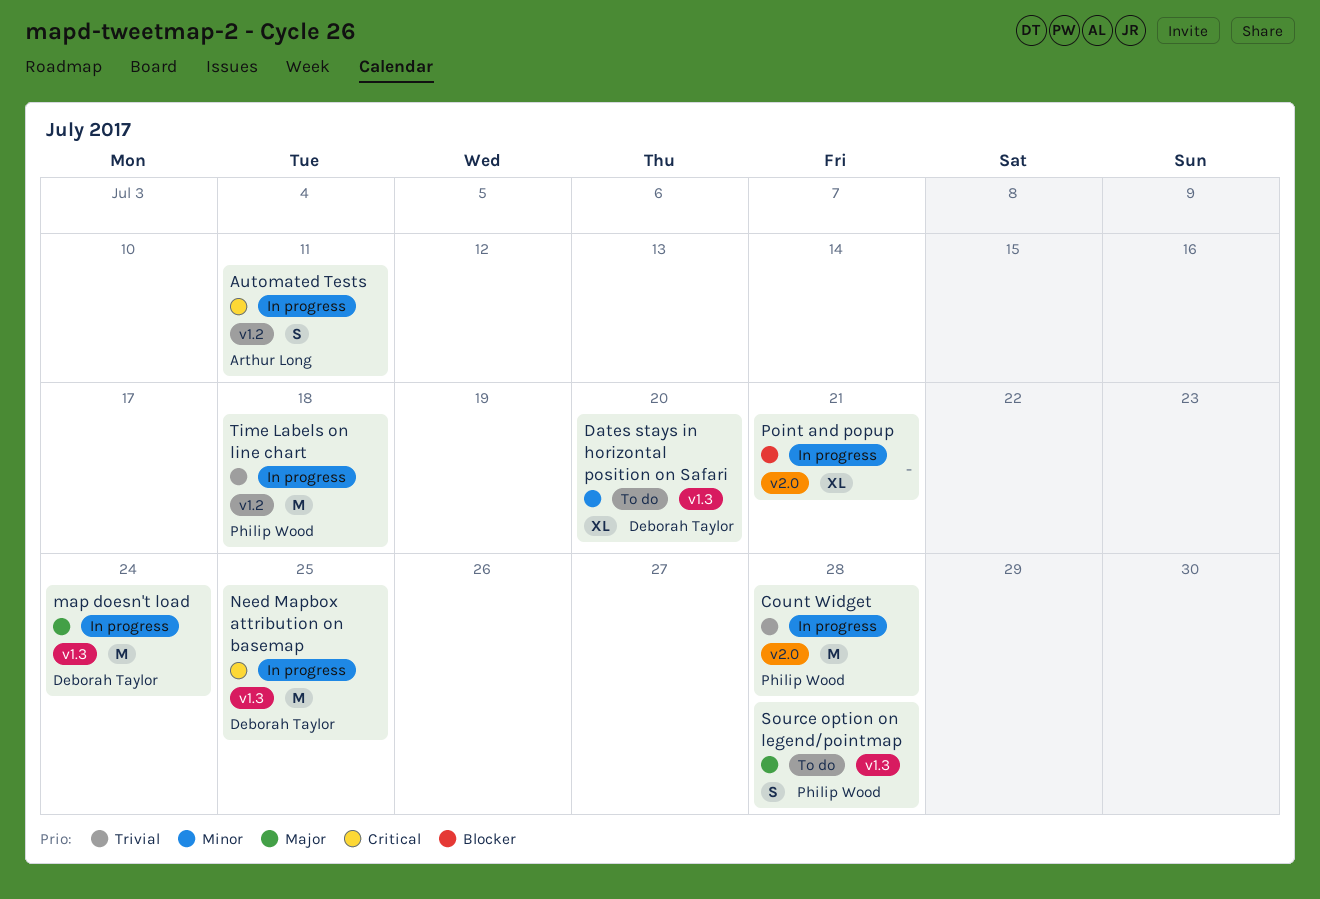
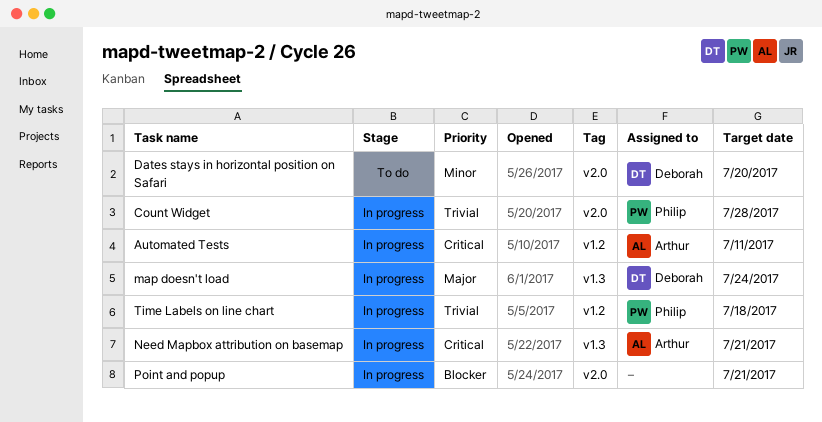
Dates stays in horizontal position on Safari, label: v1.3 -> v2.0
Need Mapbox attribution on basemap, owner: Deborah Taylor -> Arthur Long
Need Mapbox attribution on basemap, due: Jul 25 -> Jul 21
Source option on legend/pointmap: present -> none

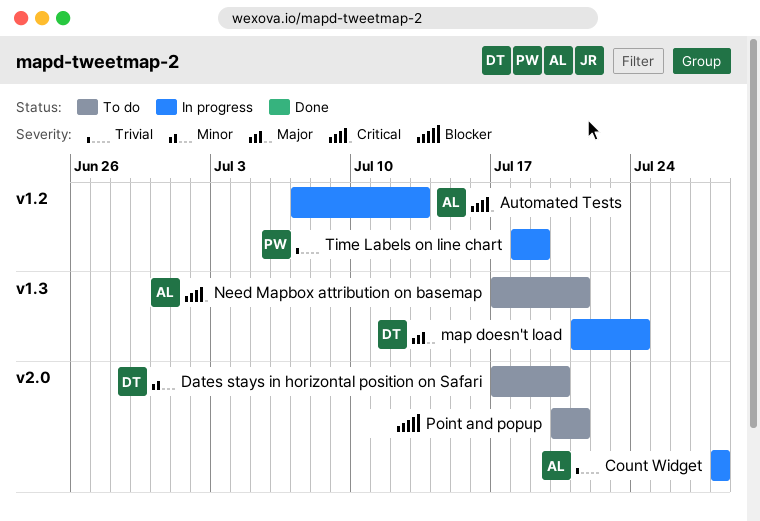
Automated Tests, due: Jul 11 -> Jul 13
Count Widget, owner: Philip -> Arthur
Need Mapbox attribution on basemap, status: In progress -> To do
Point and popup, status: In progress -> To do
Time Labels on line chart, due: Jul 18 -> Jul 19

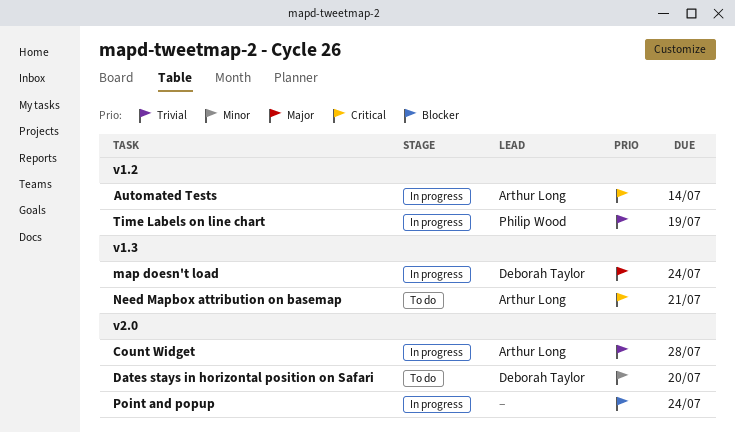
Automated Tests, due: Jul 13 -> Jul 14
Point and popup, status: To do -> In progress
Point and popup, due: Jul 21 -> Jul 24

